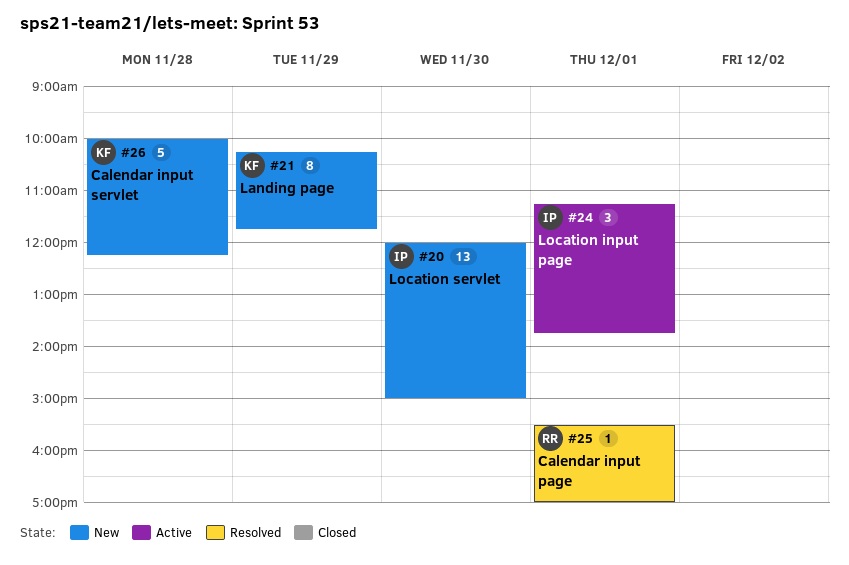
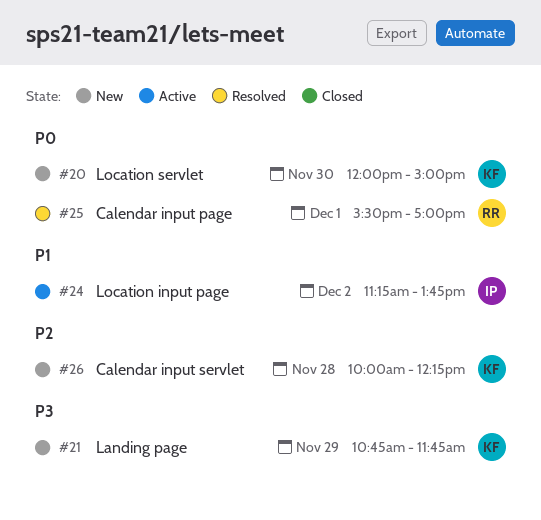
#20, owner: IP -> KF
#21, begins: 10:15 -> 10:45
#24, day: Dec 1 -> Dec 2

